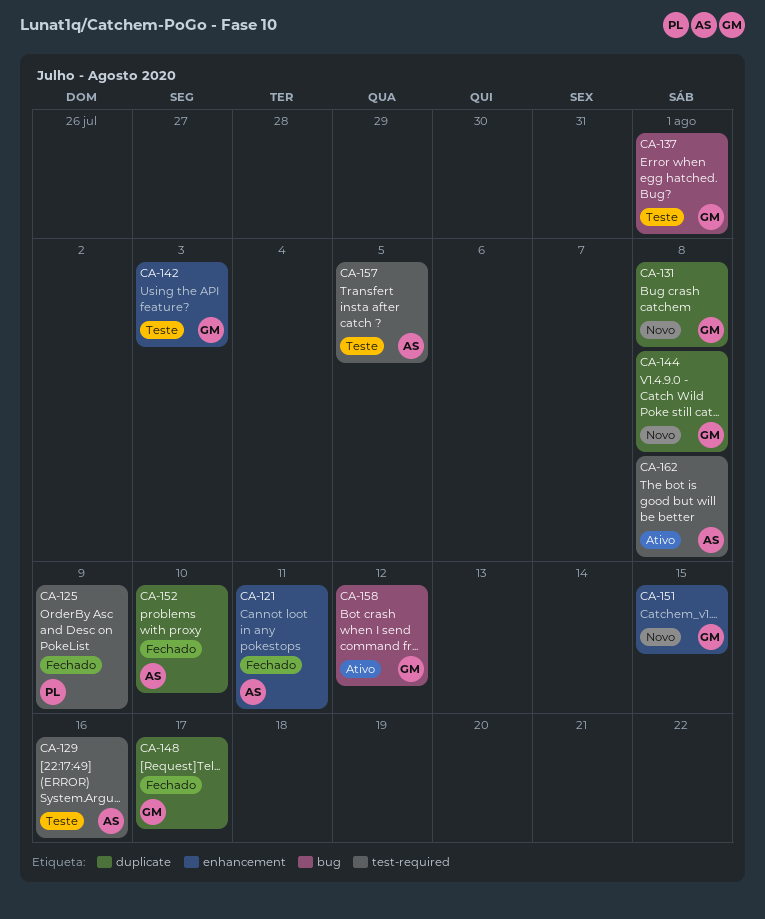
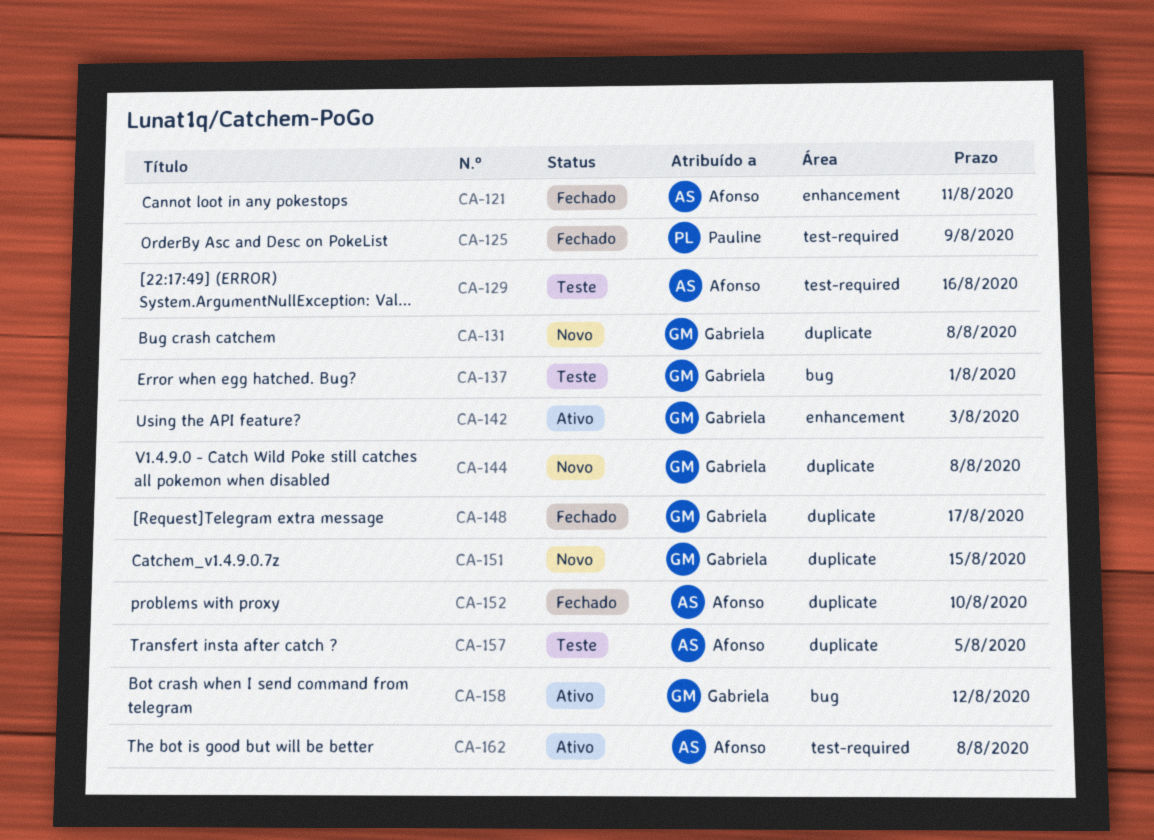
CA-142, status: Teste -> Ativo
CA-151, label: enhancement -> duplicate
CA-157, label: test-required -> duplicate

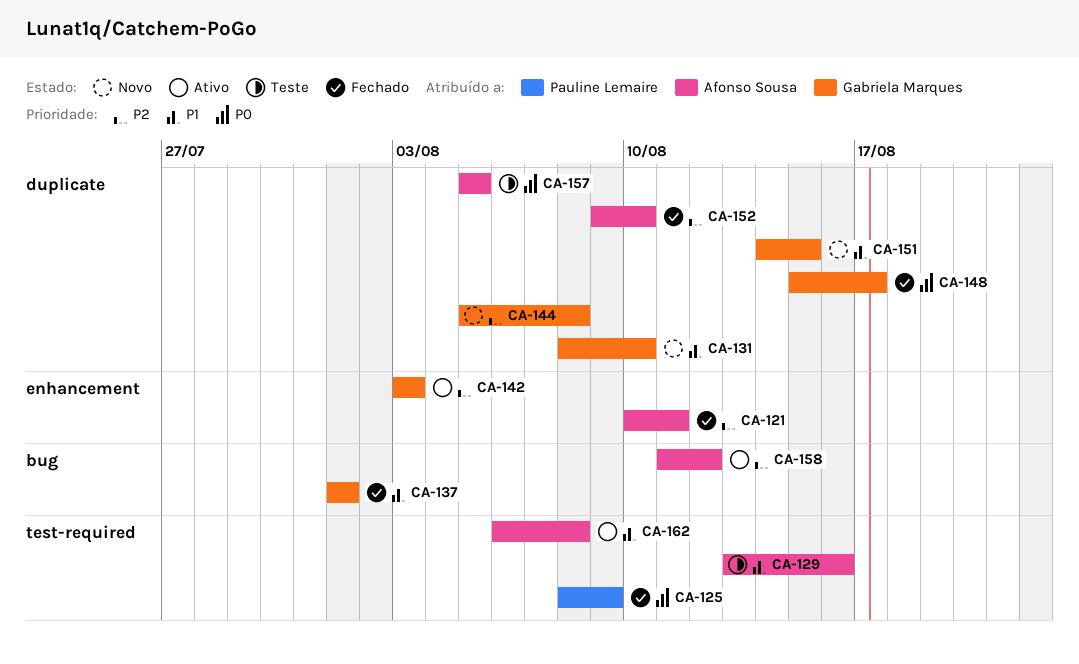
CA-131, due: Aug 8 -> Aug 10
CA-137, status: Teste -> Fechado
CA-158, owner: Gabriela Marques -> Afonso Sousa

